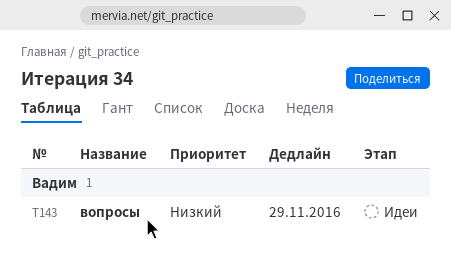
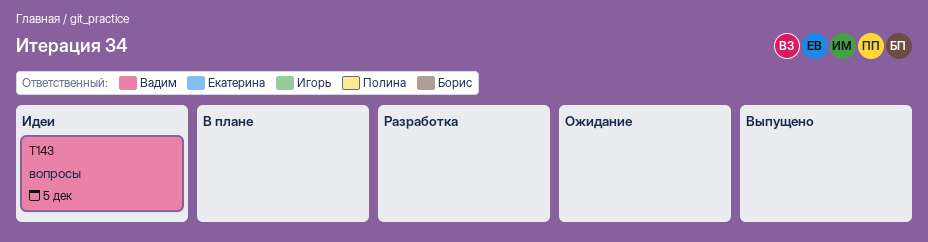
T143, due: Nov 29 -> Dec 5

